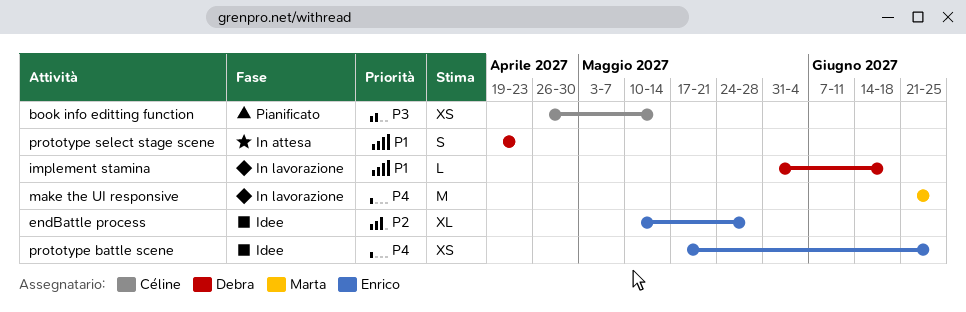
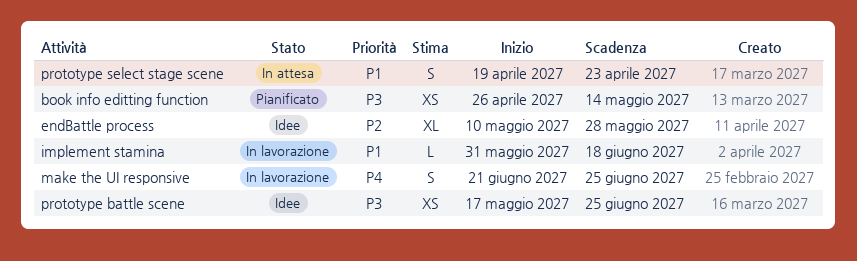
make the UI responsive, estimate: M -> S
prototype battle scene, priority: P4 -> P3

